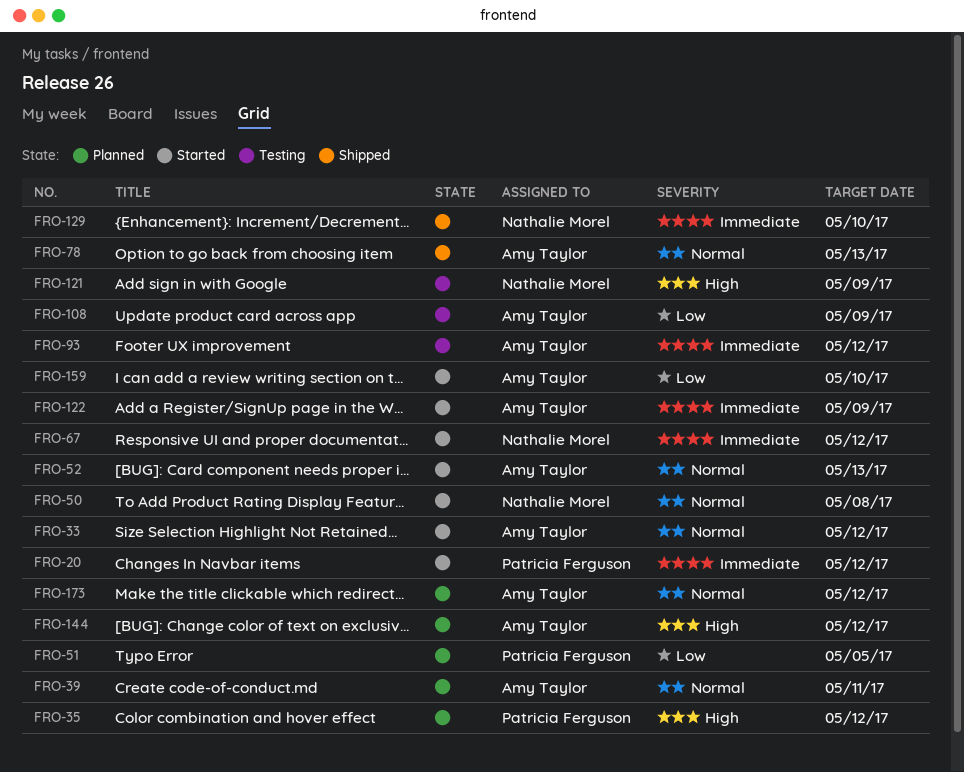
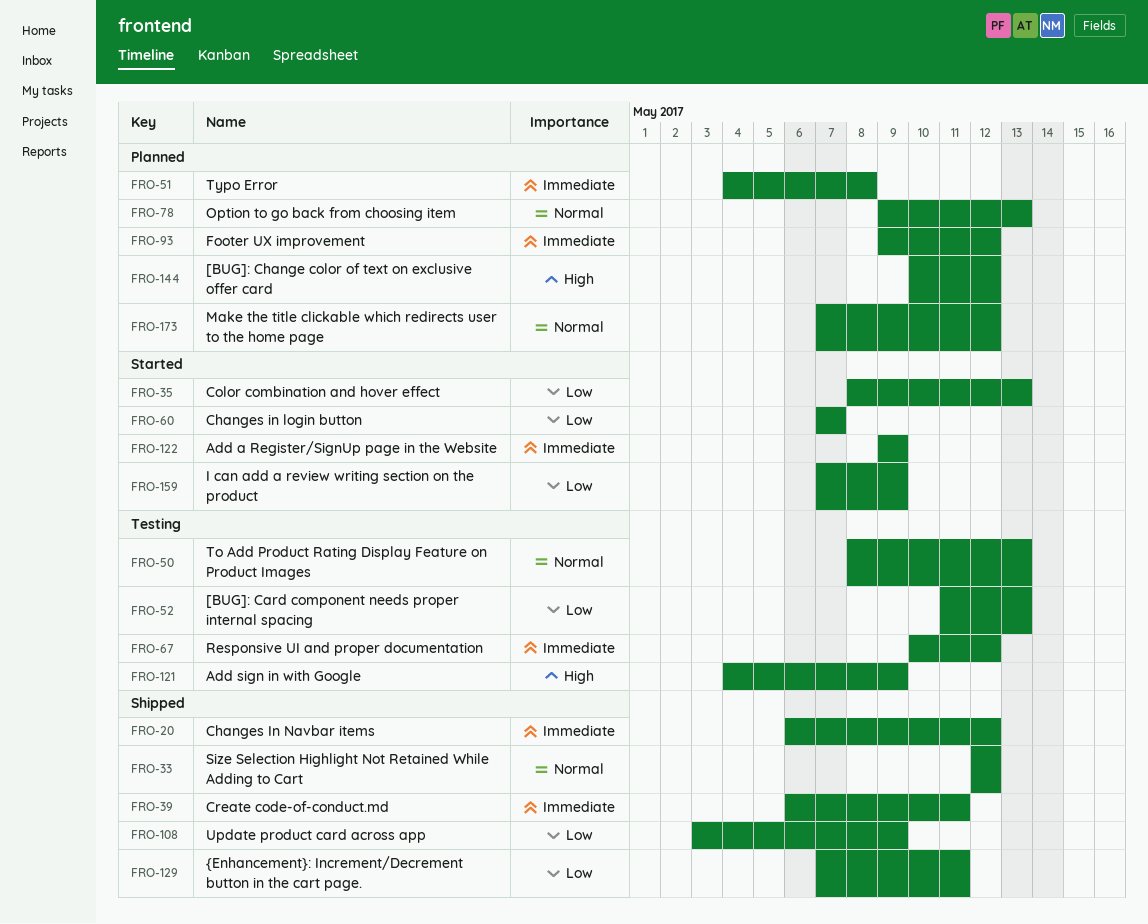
FRO-20, status: Started -> Shipped
FRO-33, status: Started -> Shipped
FRO-35, status: Planned -> Started
FRO-35, priority: High -> Low
FRO-35, due: May 12 -> May 13
FRO-39, status: Planned -> Shipped
FRO-39, priority: Normal -> Immediate
FRO-50, status: Started -> Testing
FRO-50, due: May 8 -> May 13
FRO-51, priority: Low -> Immediate
FRO-51, due: May 5 -> May 8
FRO-52, status: Started -> Testing
FRO-52, priority: Normal -> Low
FRO-60: none -> present
FRO-67, status: Started -> Testing
FRO-78, status: Shipped -> Planned
FRO-93, status: Testing -> Planned
FRO-108, status: Testing -> Shipped
FRO-129, priority: Immediate -> Low
FRO-129, due: May 10 -> May 11
FRO-159, due: May 10 -> May 9

